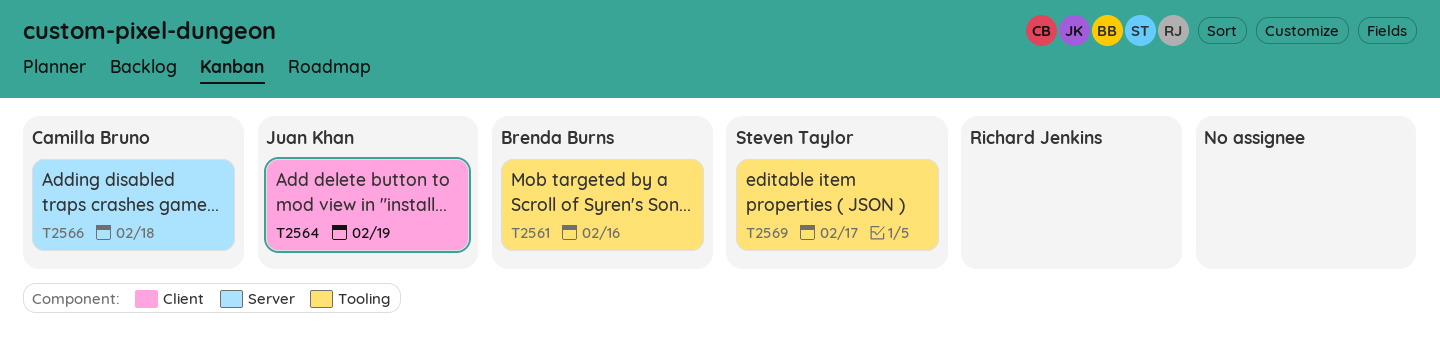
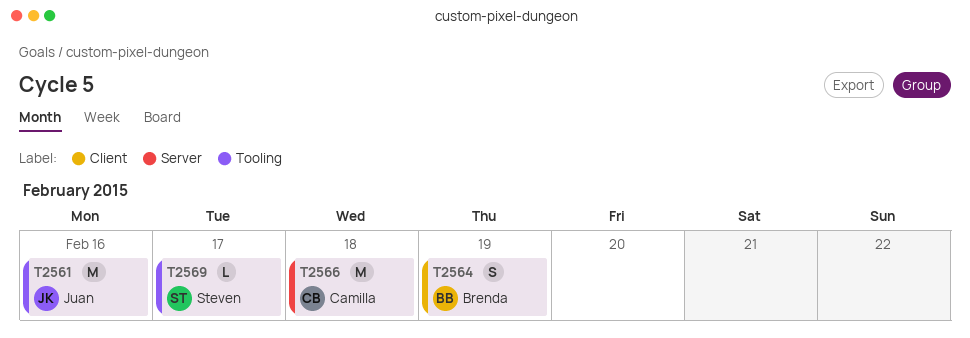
T2561, owner: Brenda Burns -> Juan Khan
T2564, owner: Juan Khan -> Brenda Burns

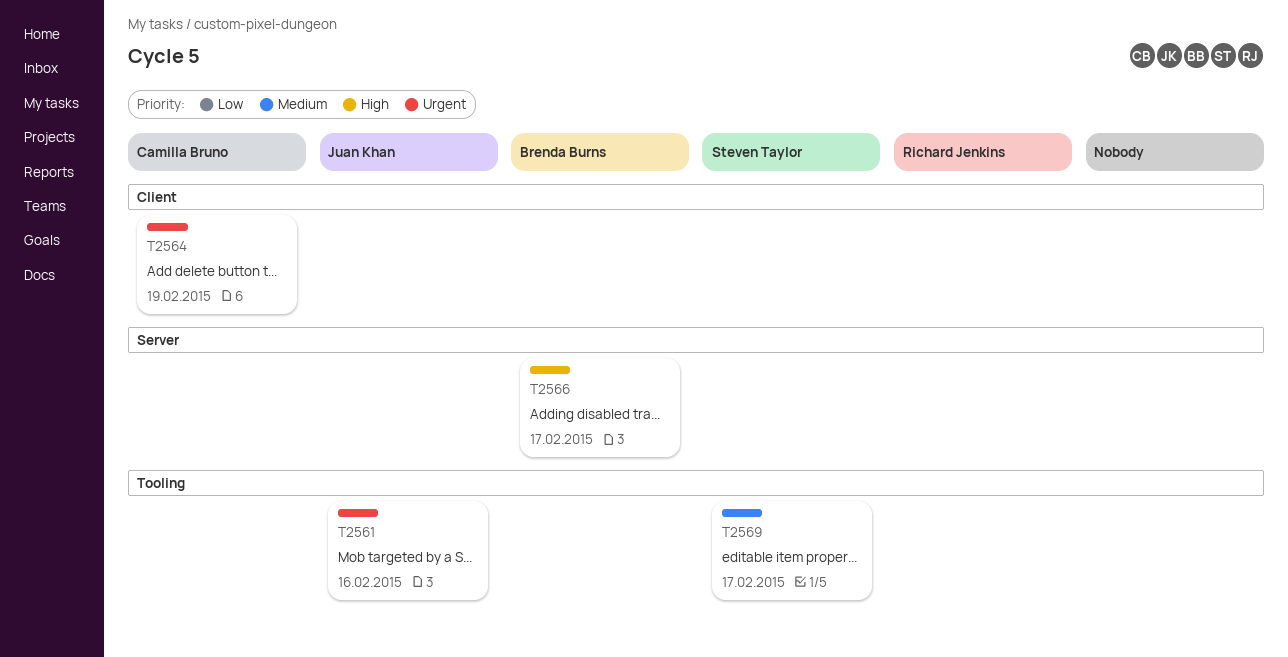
T2564, owner: Brenda Burns -> Camilla Bruno
T2566, owner: Camilla Bruno -> Brenda Burns
T2566, due: Feb 18 -> Feb 17

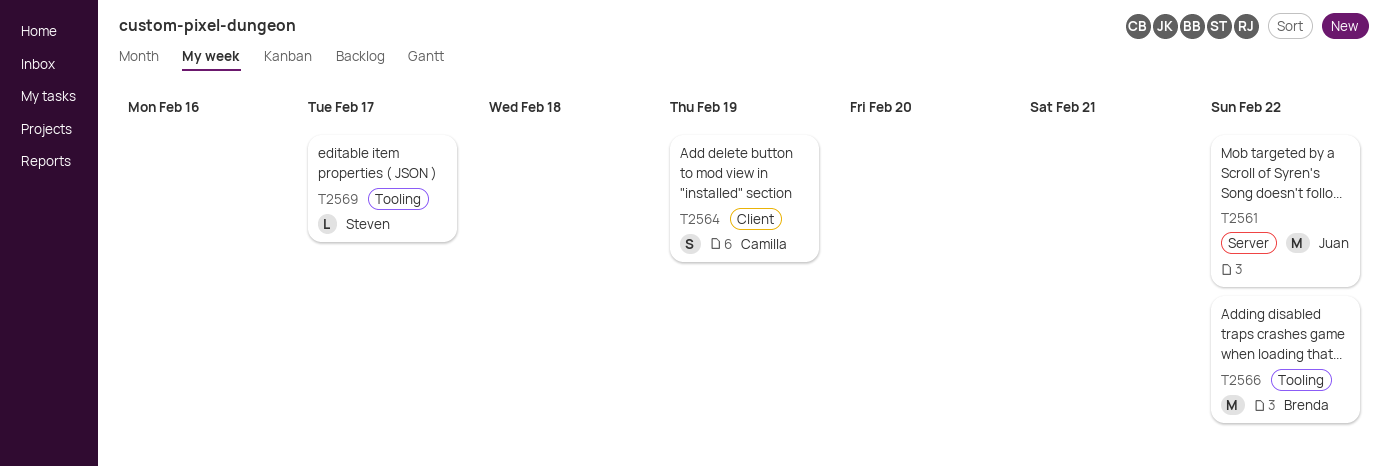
T2561, label: Tooling -> Server
T2561, due: Feb 16 -> Feb 22
T2566, label: Server -> Tooling
T2566, due: Feb 17 -> Feb 22

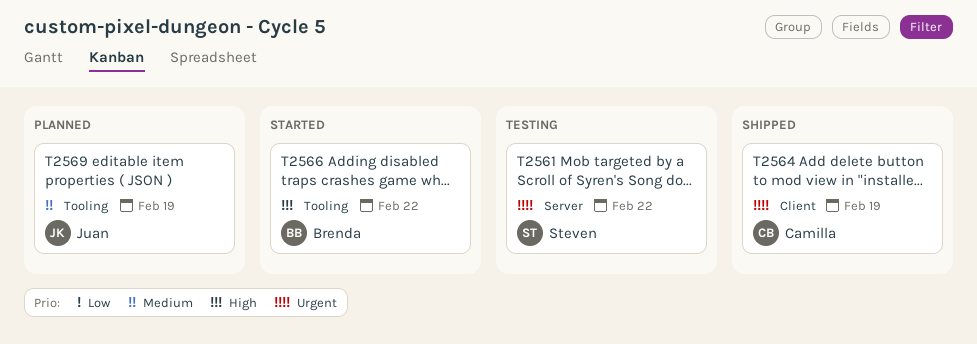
T2561, owner: Juan -> Steven
T2569, owner: Steven -> Juan
T2569, due: Feb 17 -> Feb 19

